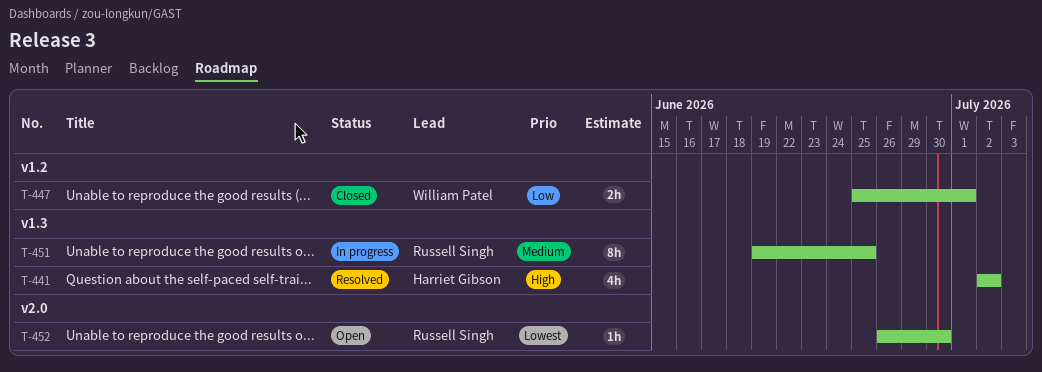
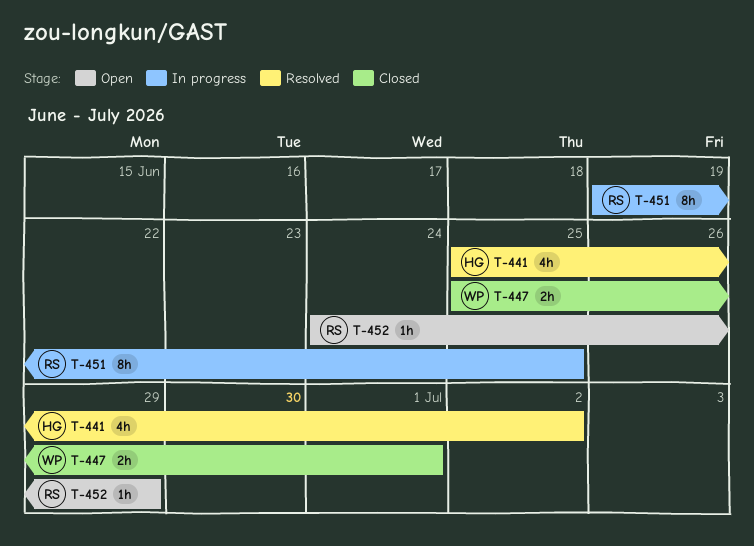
T-441, start: Jul 2 -> Jun 25
T-452, start: Jun 26 -> Jun 24
T-452, due: Jun 30 -> Jun 29

